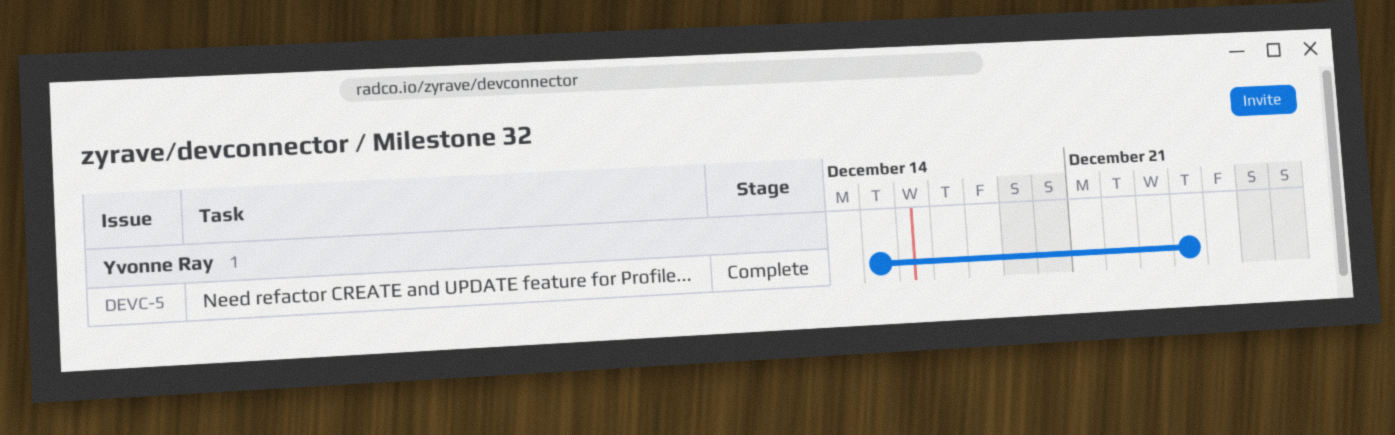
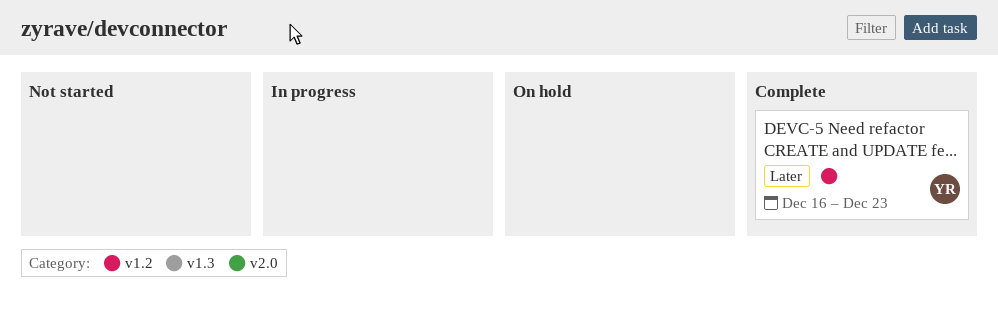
DEVC-5, start: Dec 15 -> Dec 16
DEVC-5, due: Dec 24 -> Dec 23

